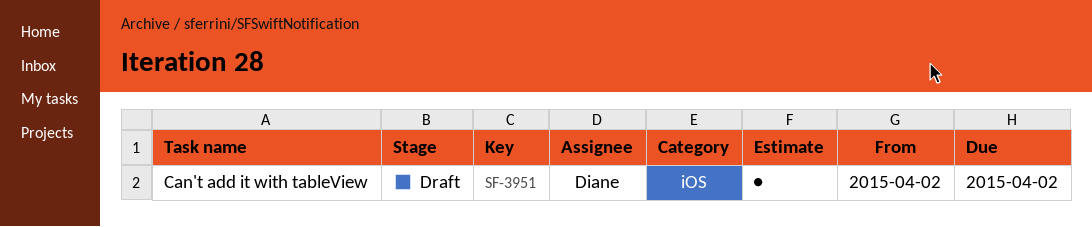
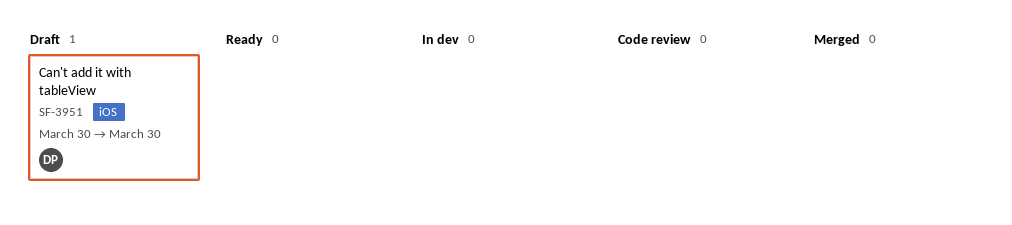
SF-3951, start: Apr 2 -> Mar 30
SF-3951, due: Apr 2 -> Mar 30

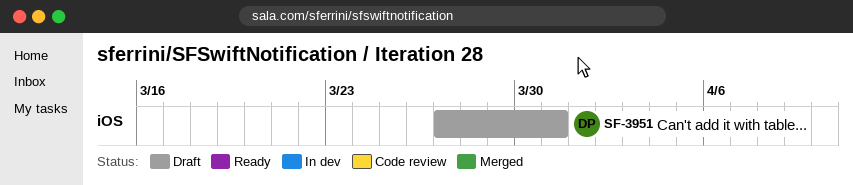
SF-3951, start: Mar 30 -> Mar 27
SF-3951, due: Mar 30 -> Mar 31

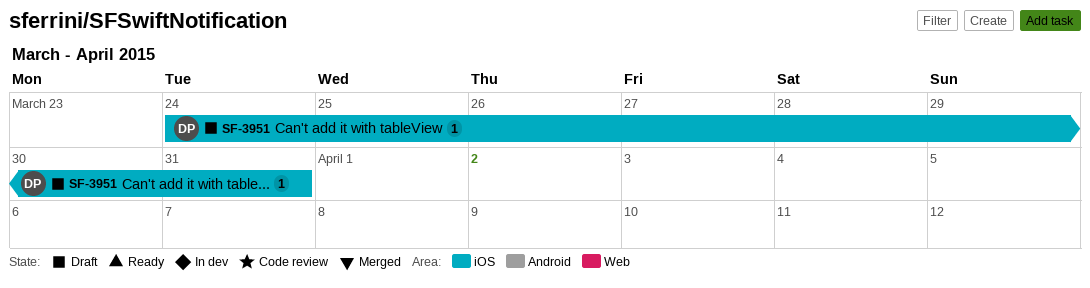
SF-3951, start: Mar 27 -> Mar 24

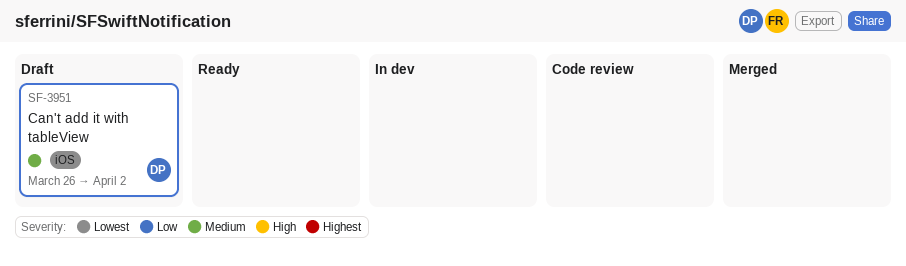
SF-3951, start: Mar 24 -> Mar 26
SF-3951, due: Mar 31 -> Apr 2

